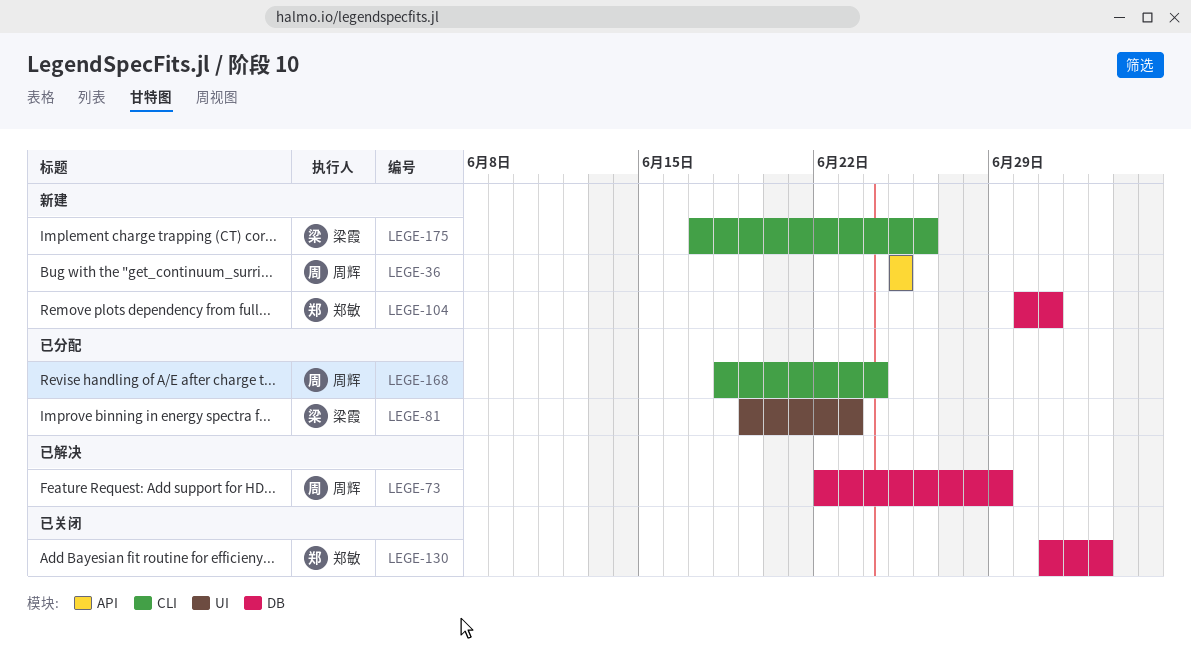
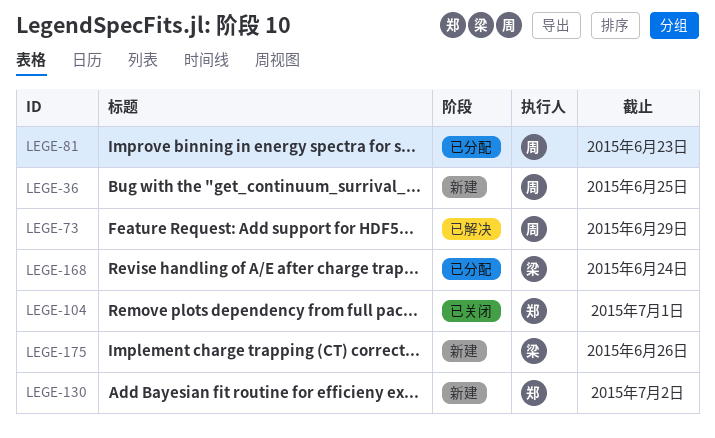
LEGE-81, owner: 梁霞 -> 周辉
LEGE-104, status: 新建 -> 已关闭
LEGE-130, status: 已关闭 -> 新建
LEGE-130, due: Jul 3 -> Jul 2
LEGE-168, owner: 周辉 -> 梁霞

